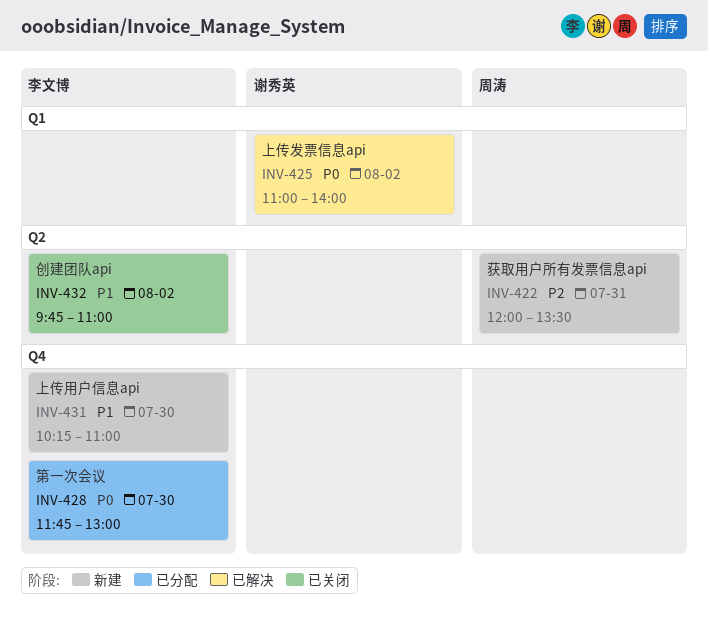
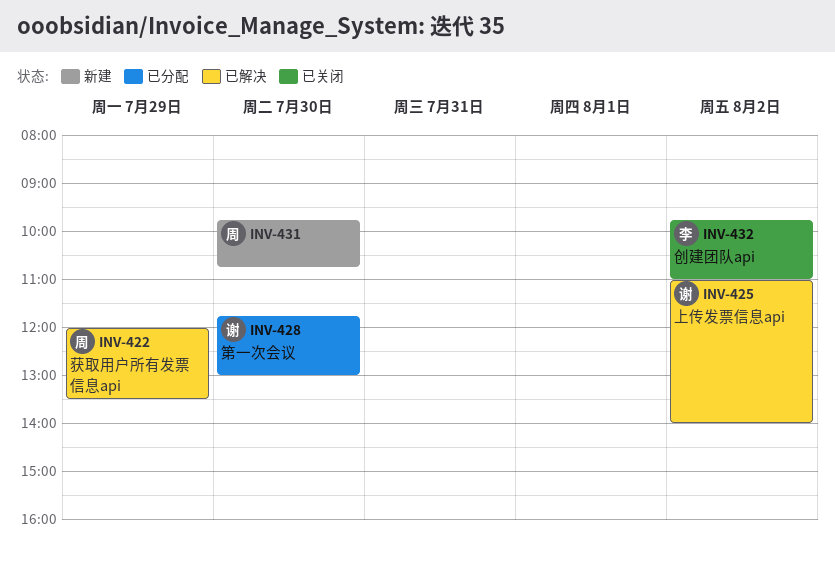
INV-422, status: 新建 -> 已解决
INV-422, day: Jul 31 -> Jul 29
INV-428, owner: 李文博 -> 谢秀英
INV-431, owner: 李文博 -> 周涛
INV-431, begins: 10:15 -> 09:45
INV-431, ends: 11:00 -> 10:45

